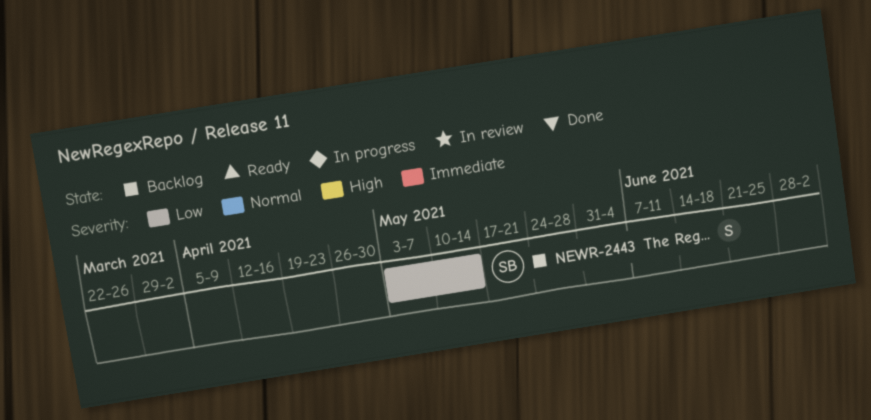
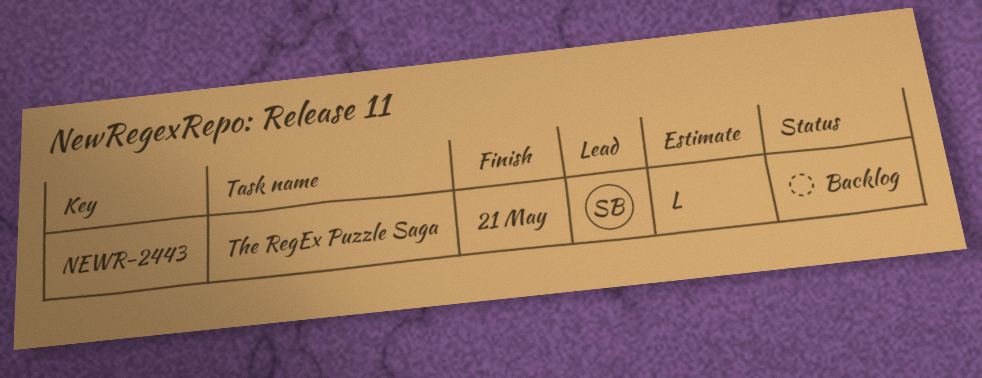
NEWR-2443, estimate: S -> L
NEWR-2443, due: May 14 -> May 21

